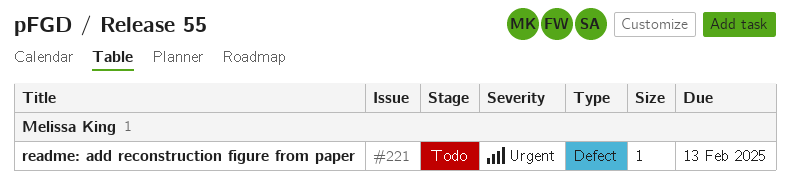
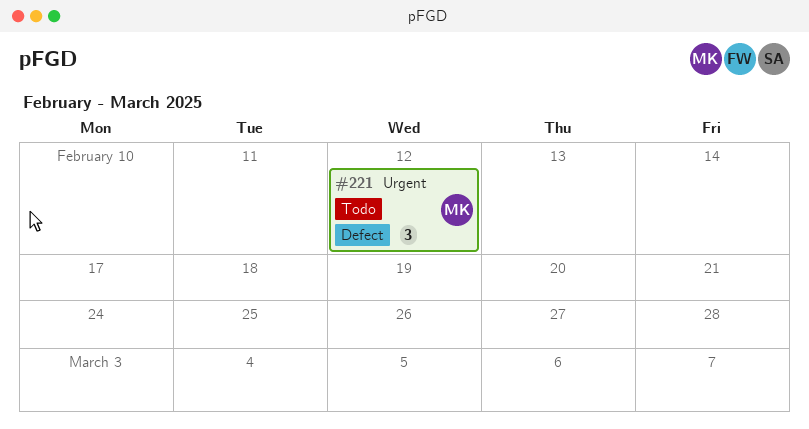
#221, estimate: 1 -> 3
#221, due: Feb 13 -> Feb 12

